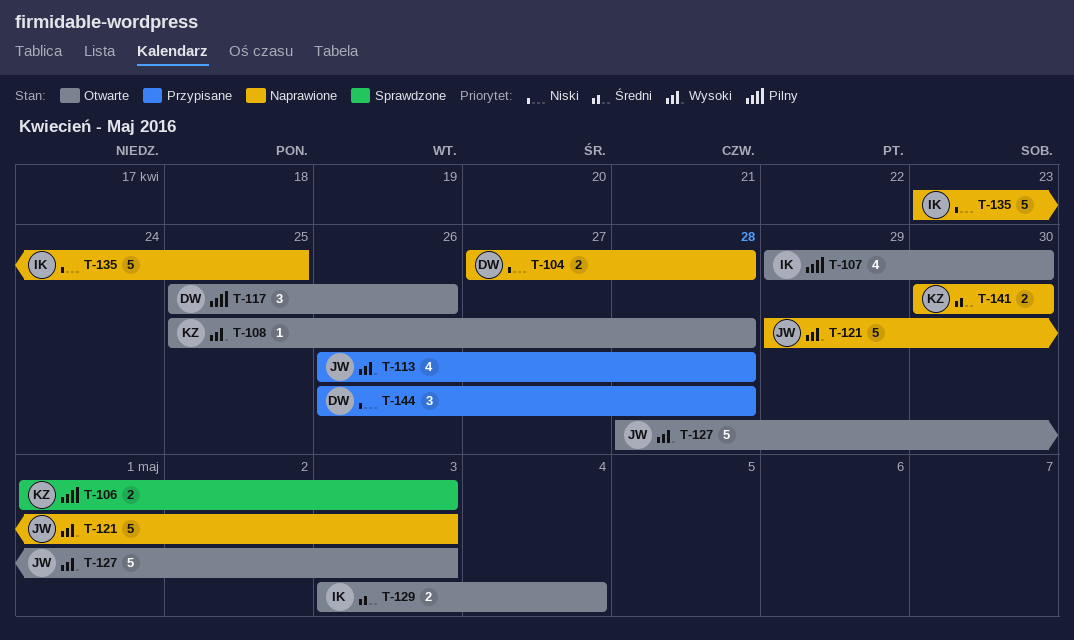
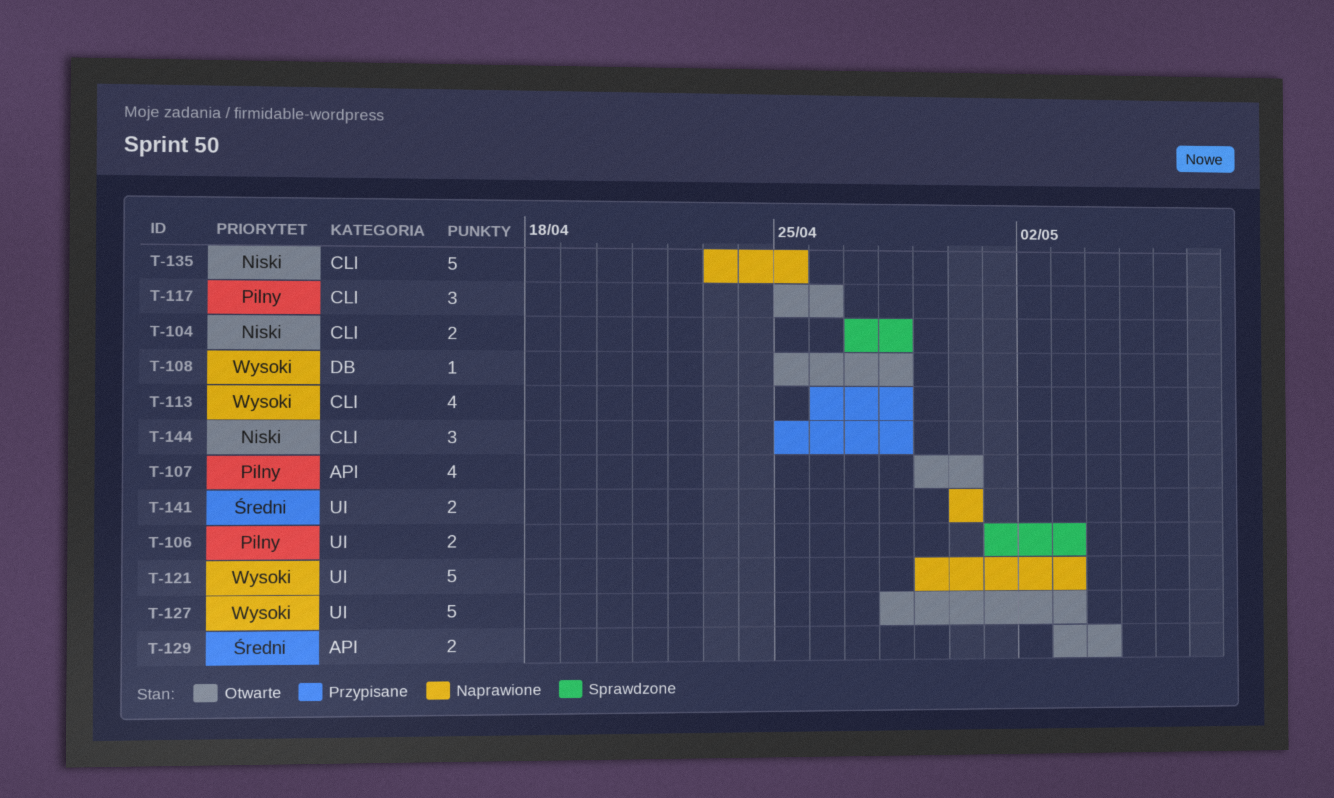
T-104, status: Naprawione -> Sprawdzone
T-144, start: Apr 26 -> Apr 25

